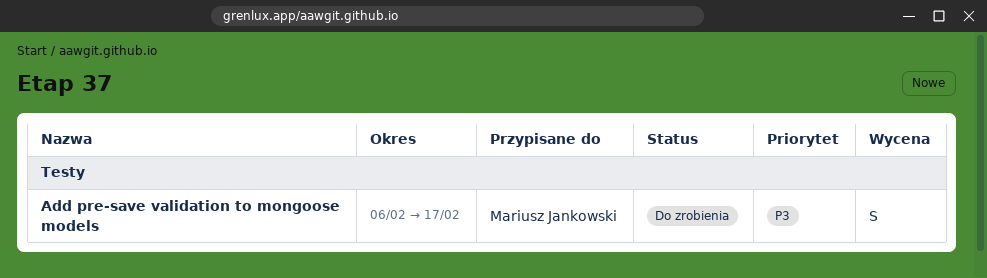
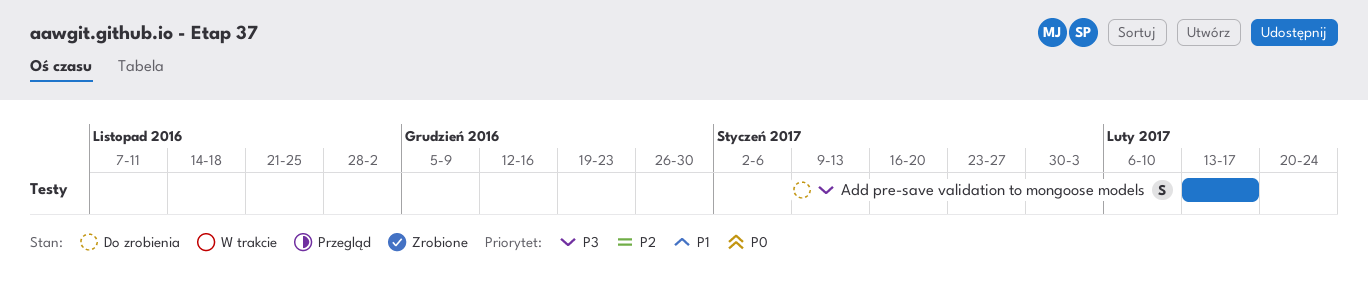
Add pre-save validation to mongoose models, start: Feb 6 -> Feb 13

